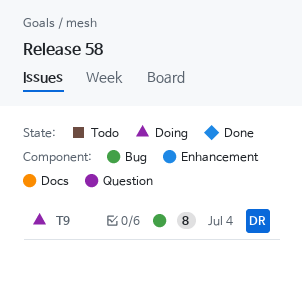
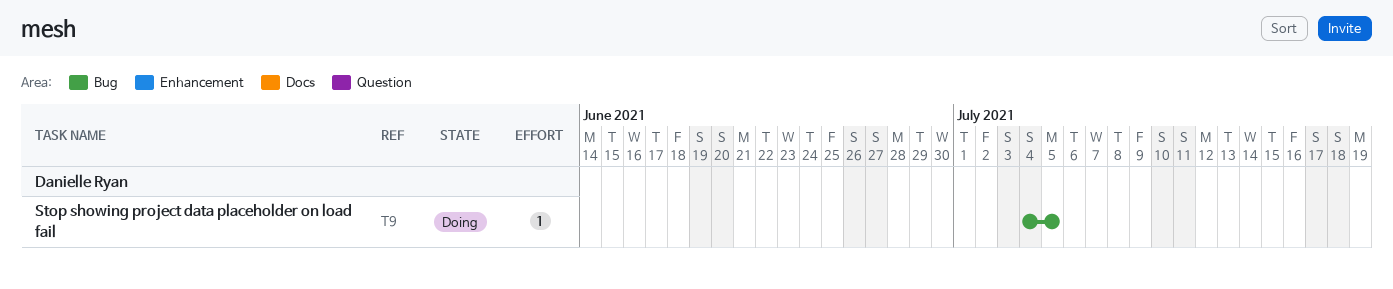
T9, estimate: 8 -> 1
T9, due: Jul 4 -> Jul 5

